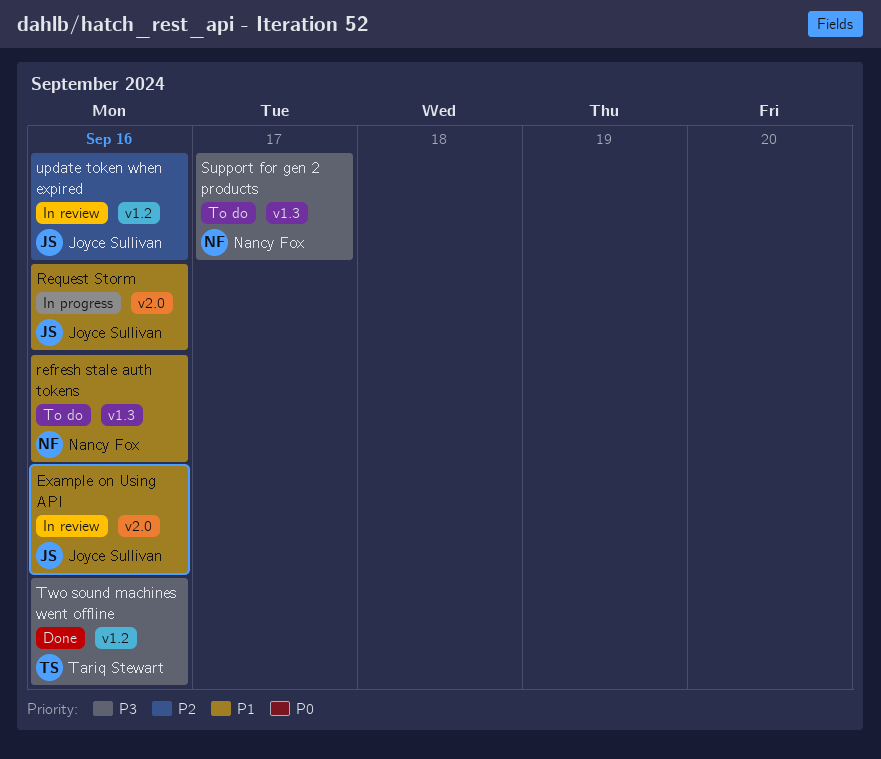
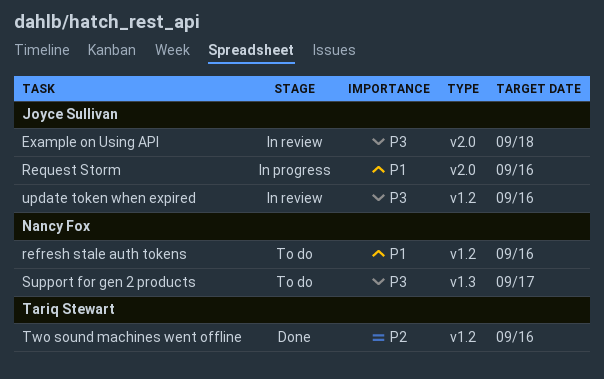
Example on Using API, priority: P1 -> P3
Example on Using API, due: Sep 16 -> Sep 18
refresh stale auth tokens, label: v1.3 -> v1.2
Two sound machines went offline, priority: P3 -> P2
update token when expired, priority: P2 -> P3

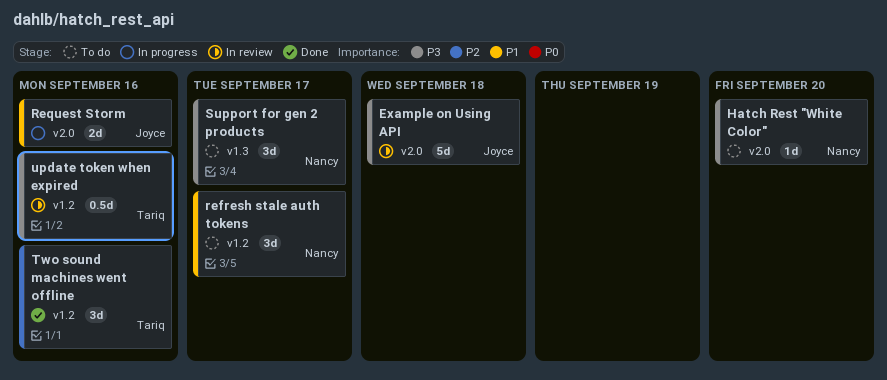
Hatch Rest "White Color": none -> present
refresh stale auth tokens, due: Sep 16 -> Sep 17
update token when expired, owner: Joyce Sullivan -> Tariq Stewart

